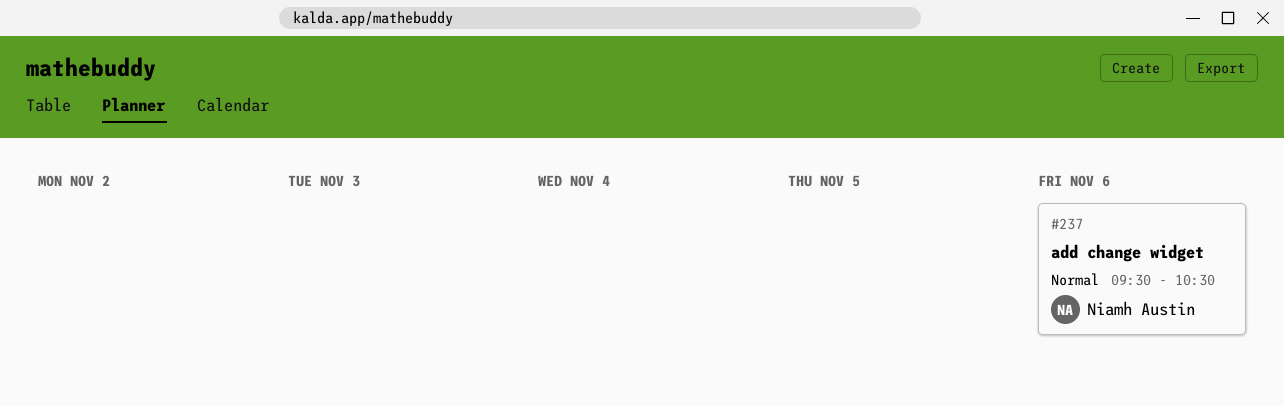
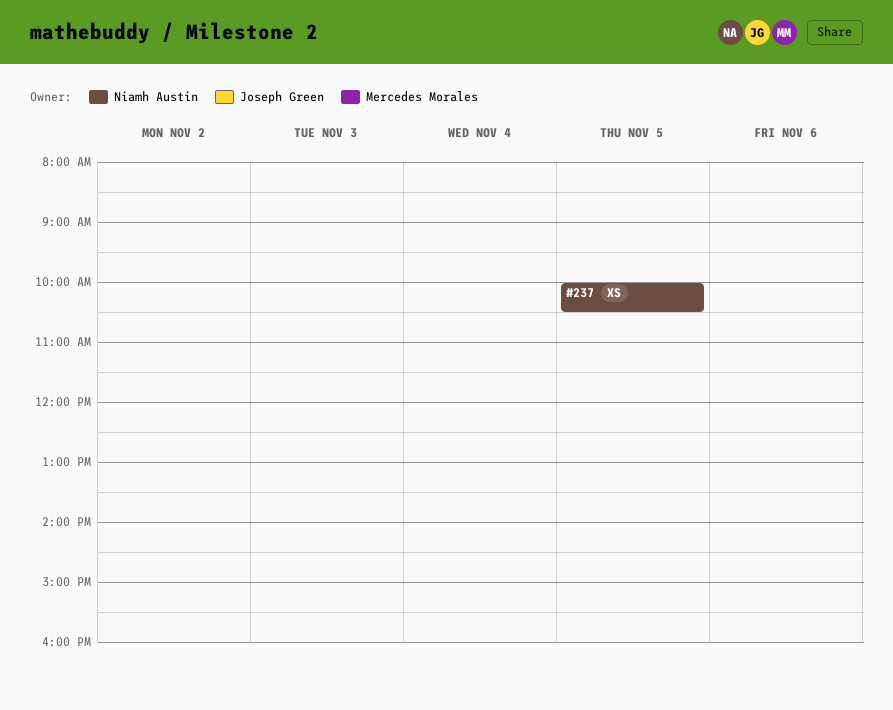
#237, day: Nov 6 -> Nov 5
#237, begins: 09:30 -> 10:00

